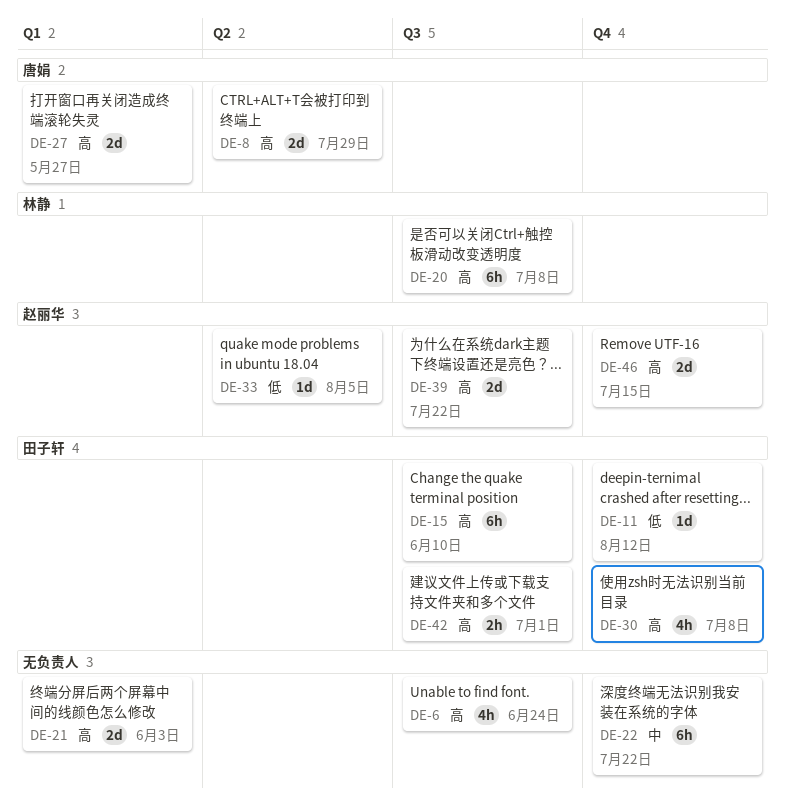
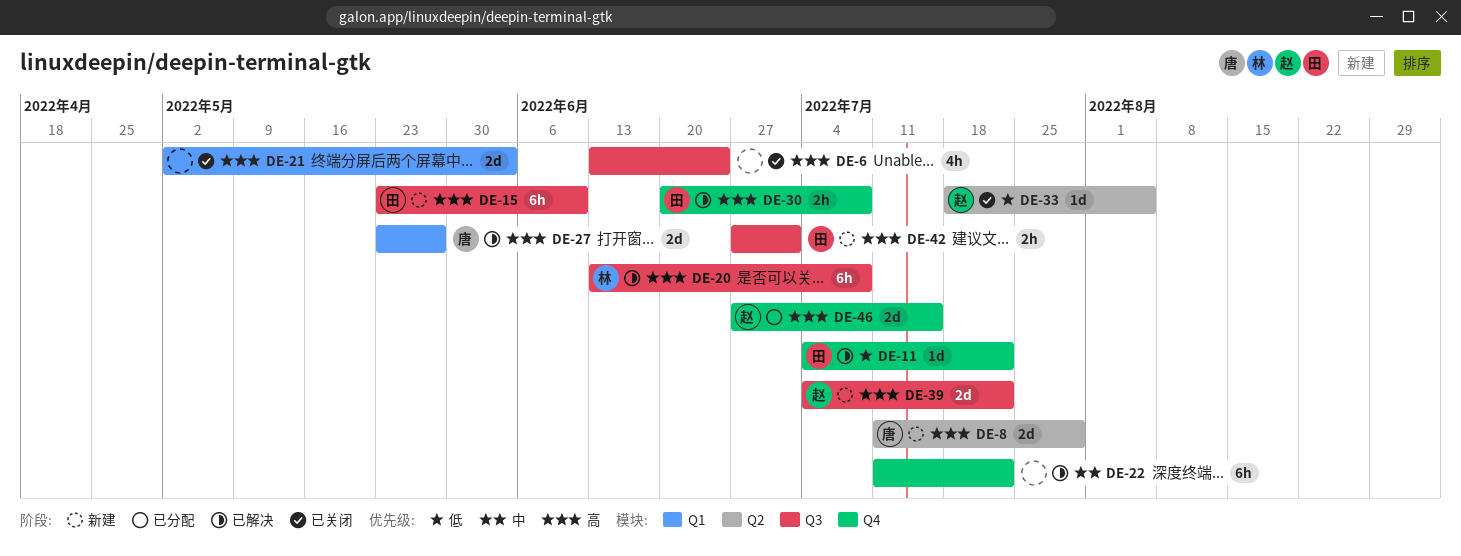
DE-11, due: Aug 12 -> Jul 22
DE-30, estimate: 4h -> 2h

